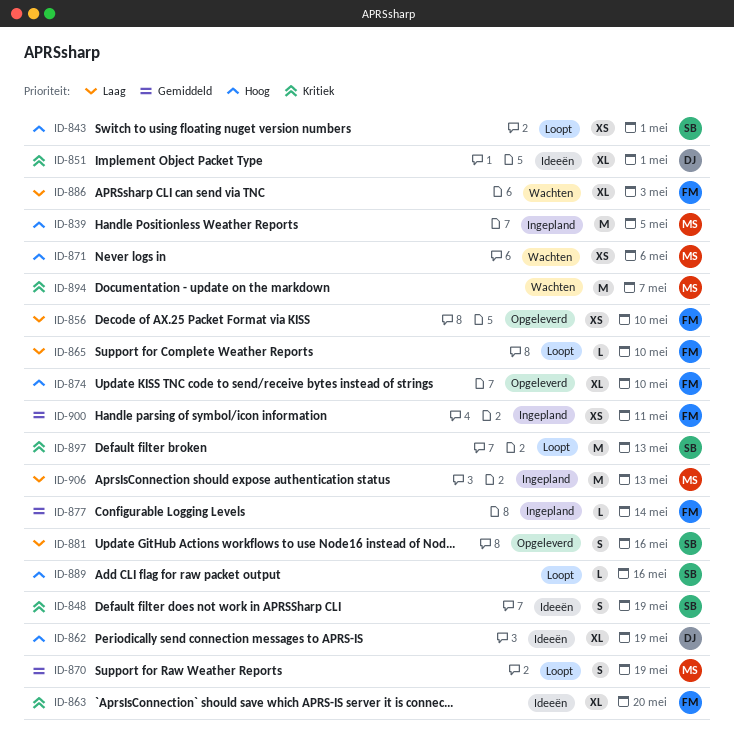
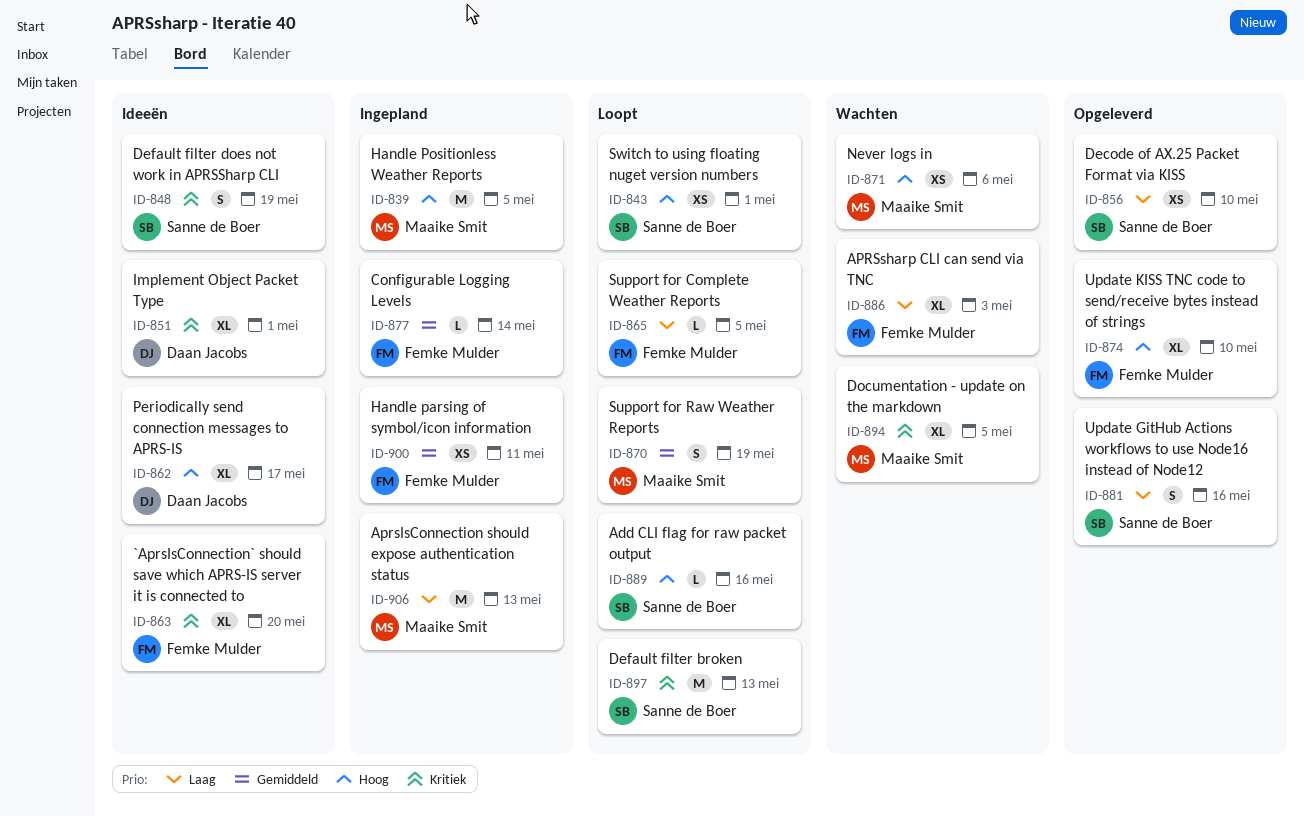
ID-856, owner: Femke Mulder -> Sanne de Boer
ID-862, due: May 19 -> May 17
ID-865, due: May 10 -> May 5
ID-894, estimate: M -> XL
ID-894, due: May 7 -> May 5

